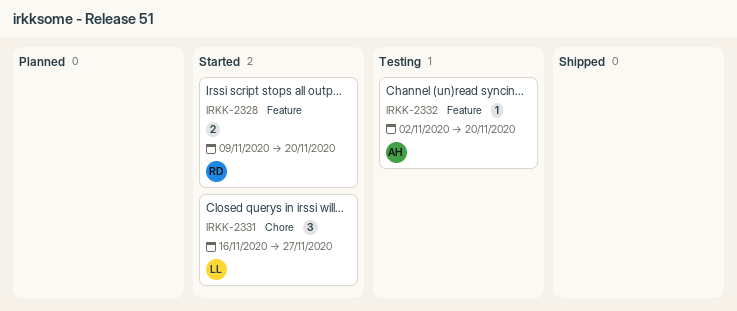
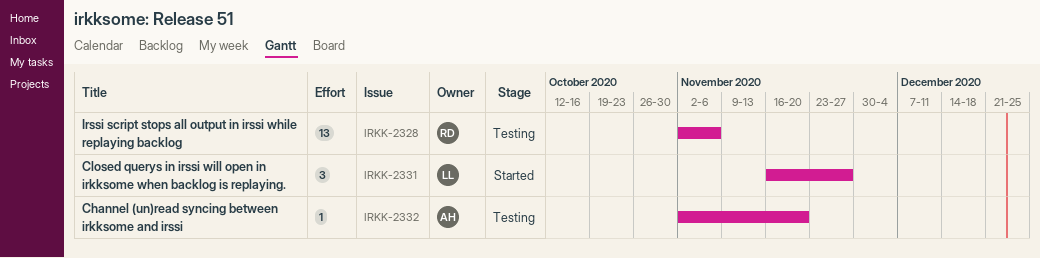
IRKK-2328, status: Started -> Testing
IRKK-2328, estimate: 2 -> 13
IRKK-2328, start: Nov 9 -> Nov 2
IRKK-2328, due: Nov 20 -> Nov 6

